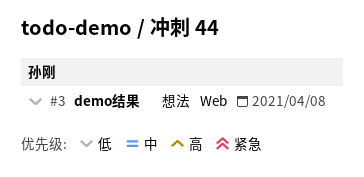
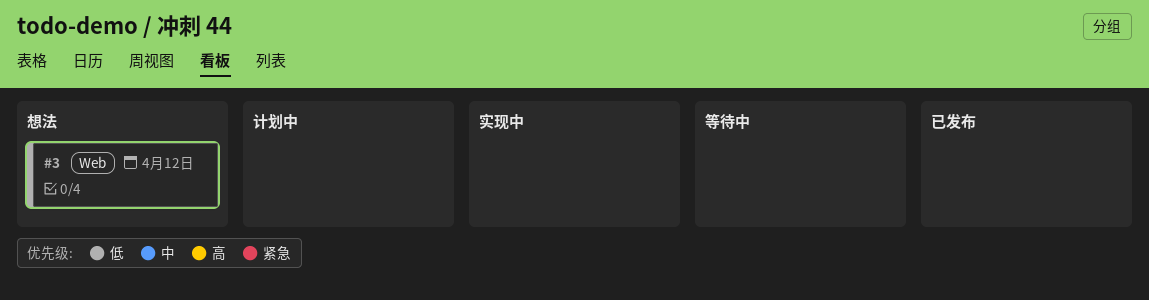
#3, due: Apr 8 -> Apr 12

